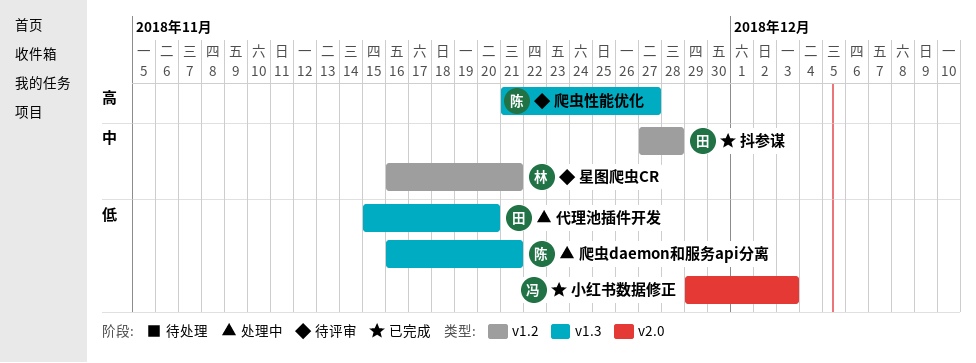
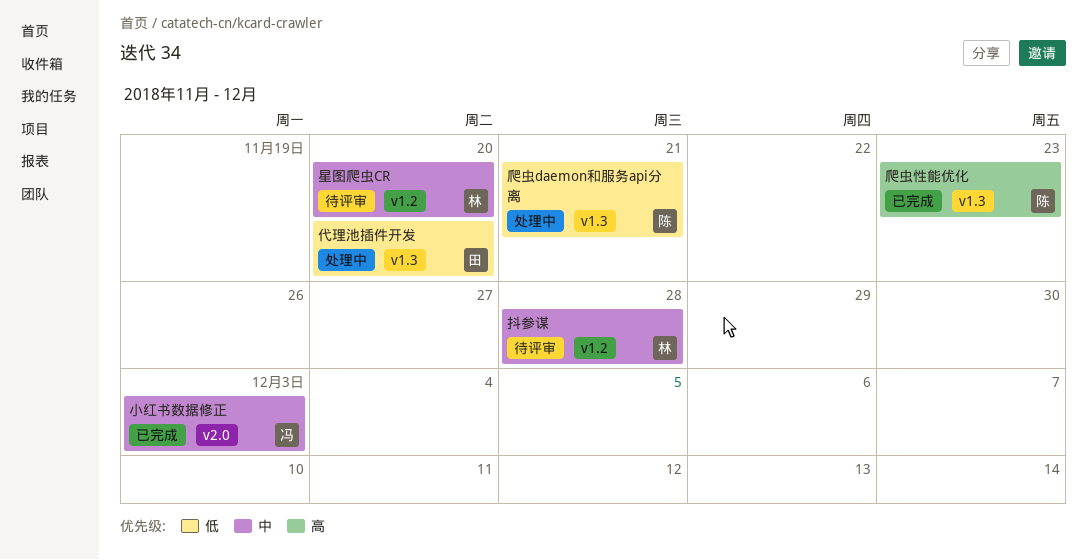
小红书数据修正, priority: 低 -> 中
抖参谋, status: 已完成 -> 待评审
抖参谋, owner: 田 -> 林
星图爬虫CR, due: Nov 21 -> Nov 20
爬虫性能优化, status: 待评审 -> 已完成
爬虫性能优化, due: Nov 27 -> Nov 23

